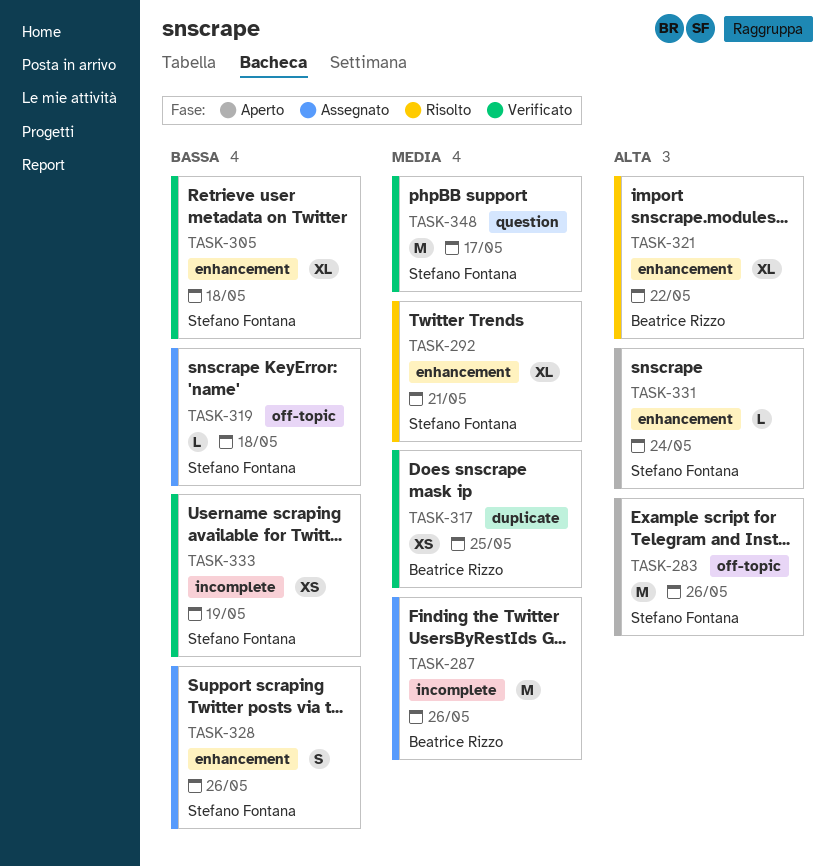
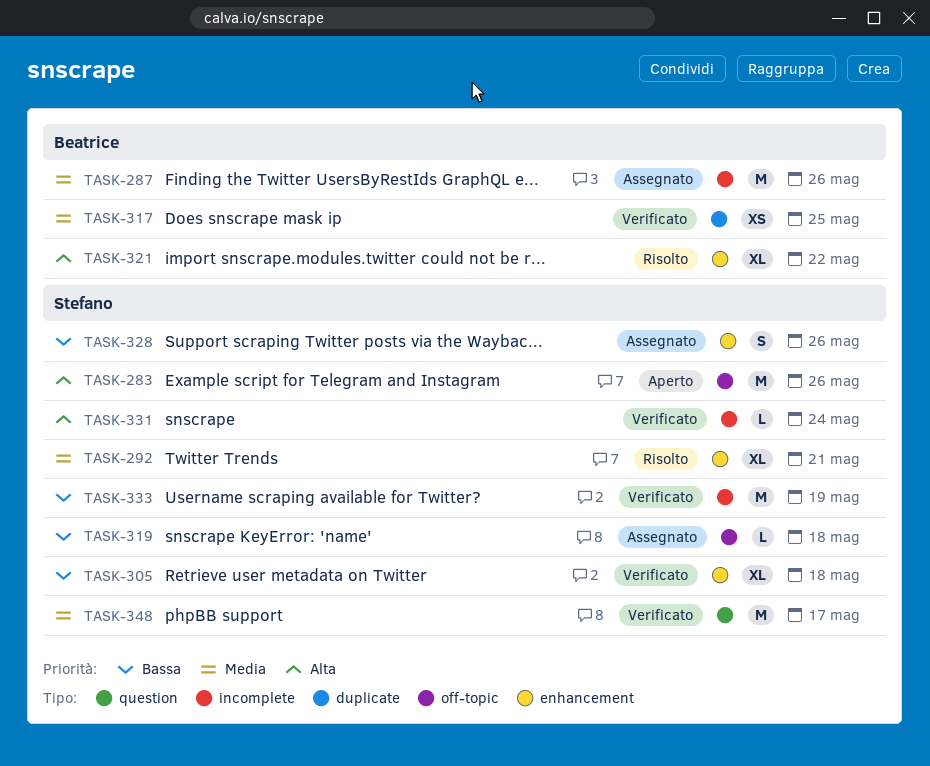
TASK-331, status: Aperto -> Verificato
TASK-331, label: enhancement -> incomplete
TASK-333, estimate: XS -> M

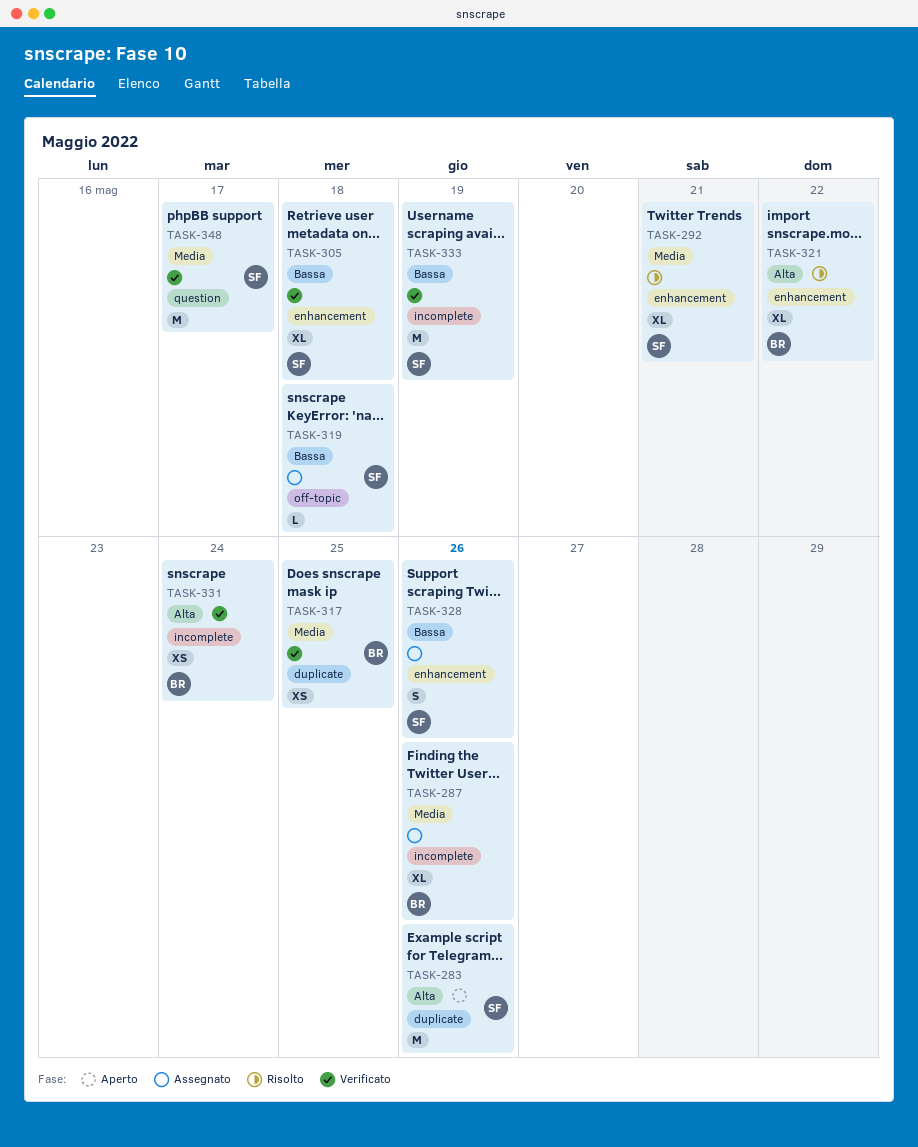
TASK-283, label: off-topic -> duplicate
TASK-287, estimate: M -> XL
TASK-331, owner: Stefano -> Beatrice
TASK-331, estimate: L -> XS

